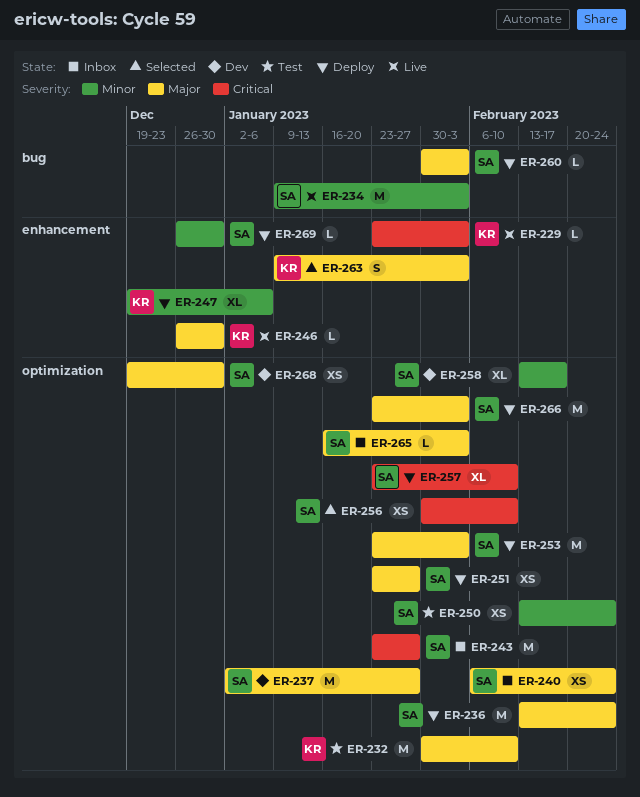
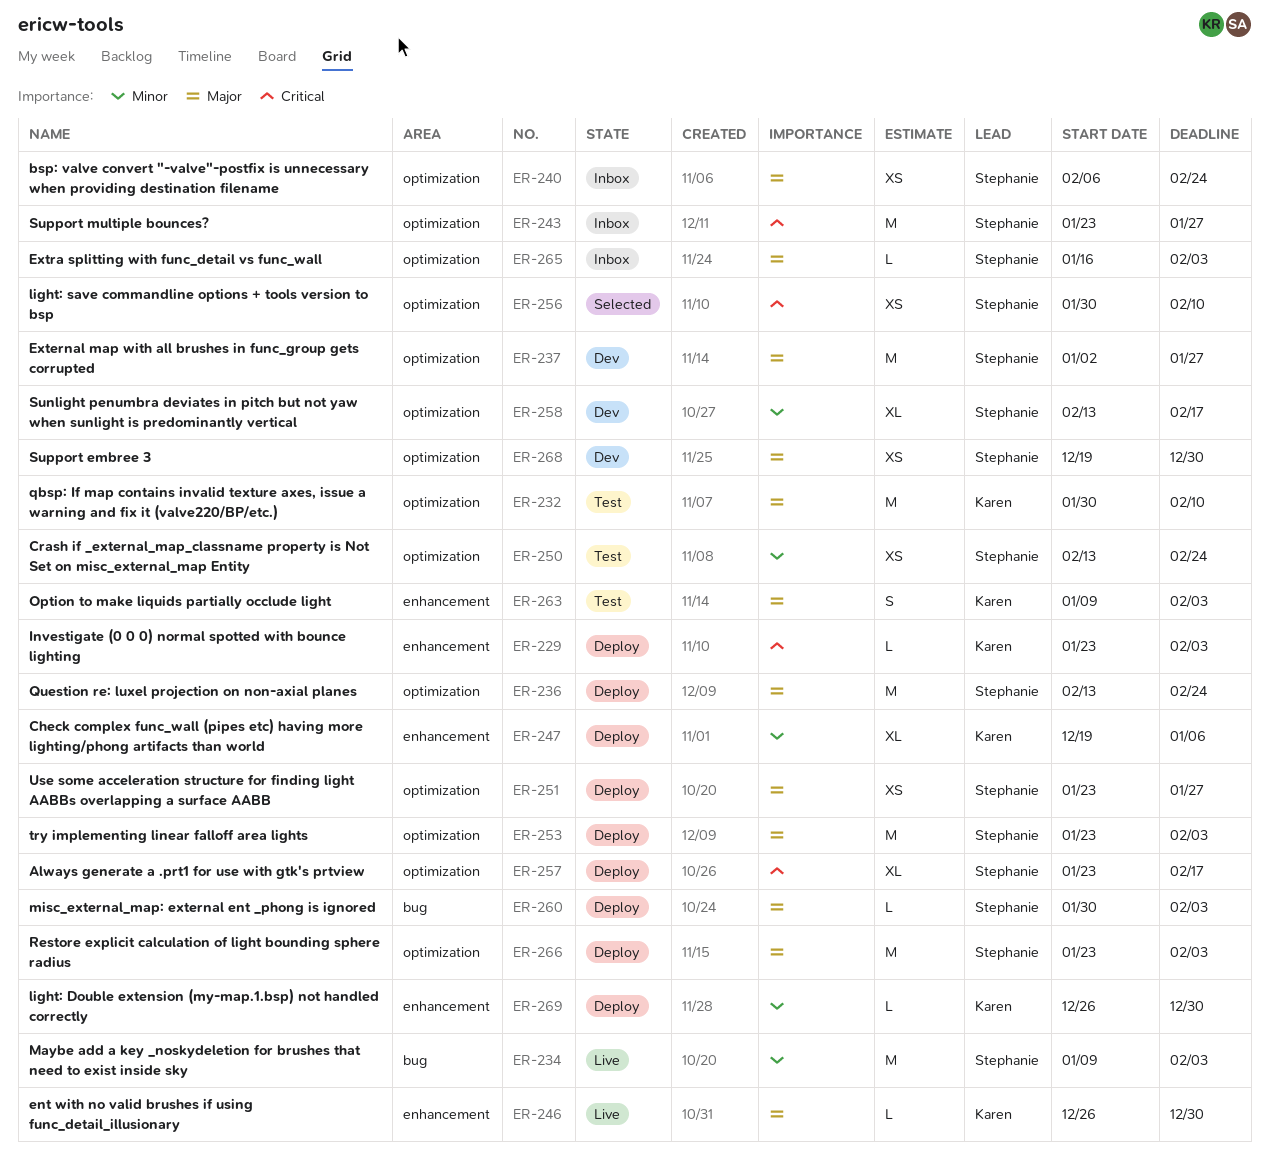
ER-229, status: Live -> Deploy
ER-257, due: Feb 10 -> Feb 17
ER-263, status: Selected -> Test
ER-269, owner: Stephanie -> Karen

